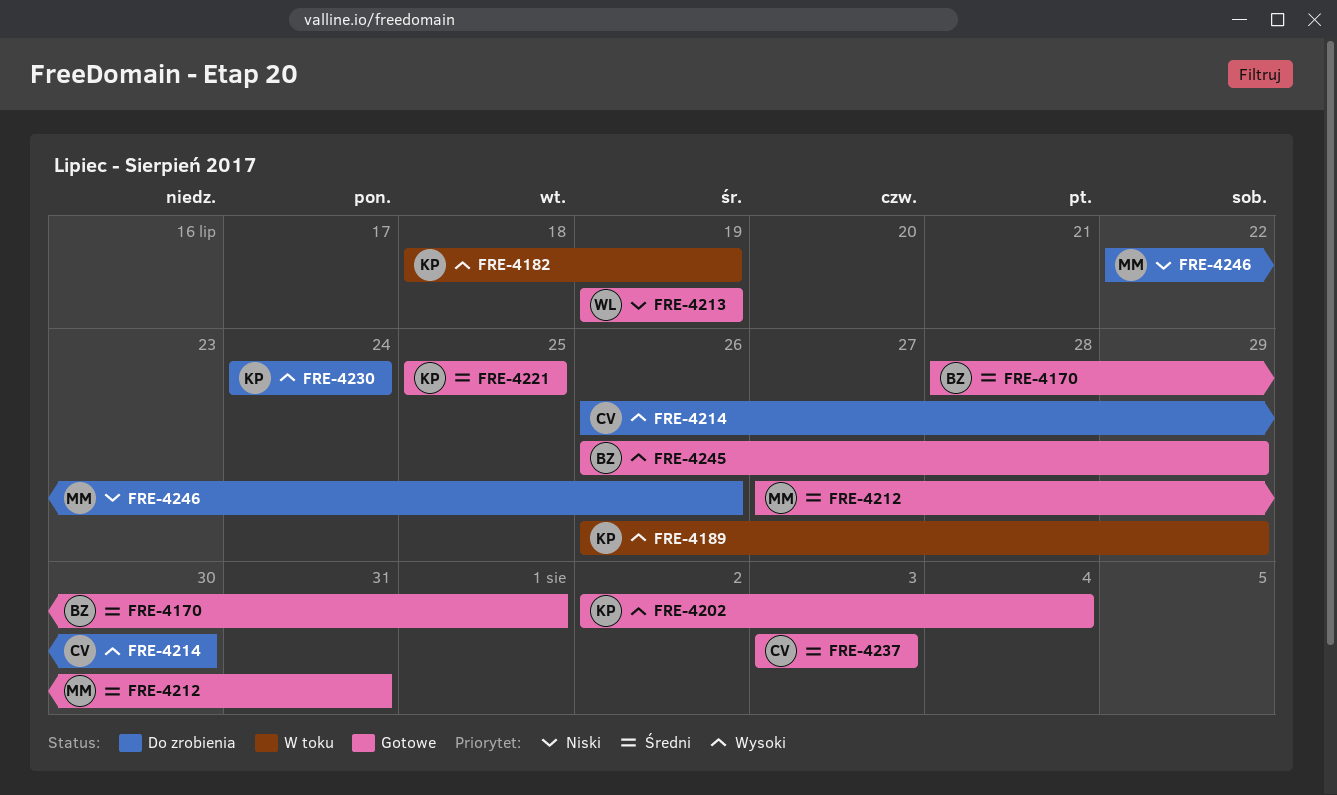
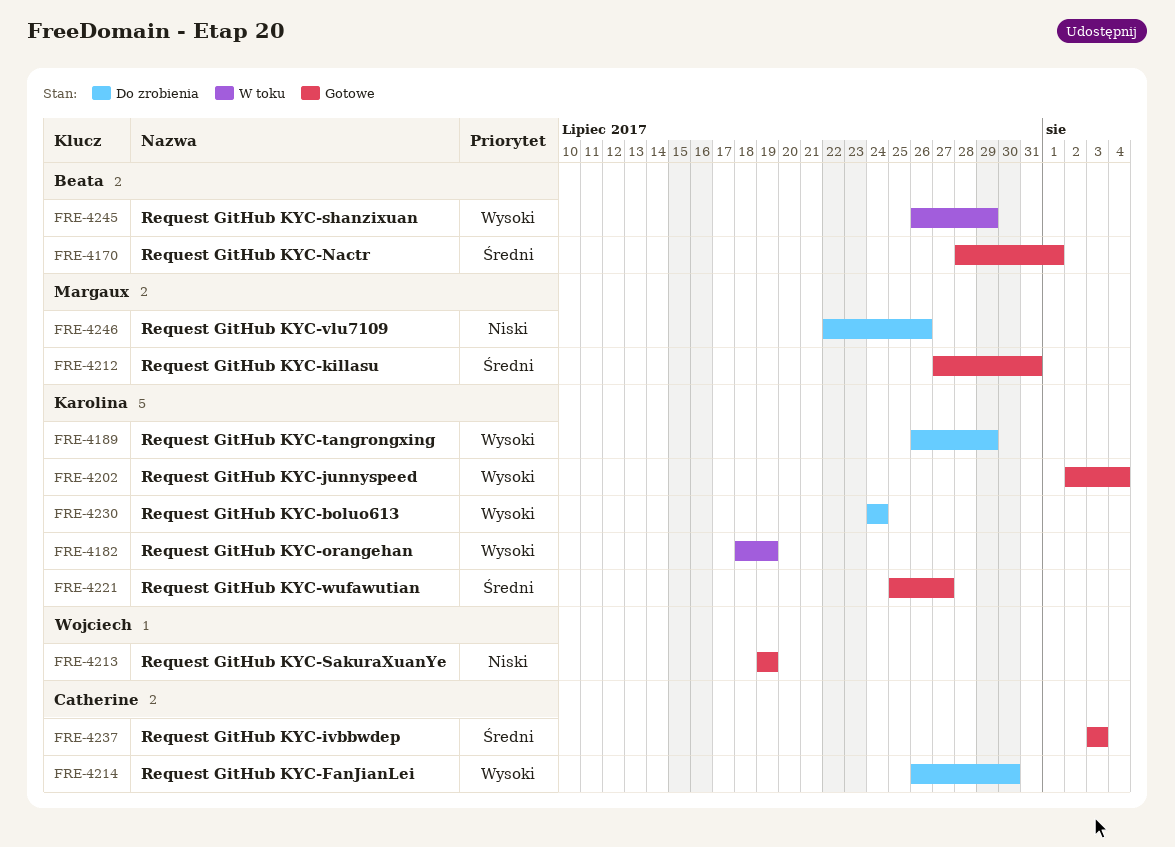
FRE-4189, status: W toku -> Do zrobienia
FRE-4221, due: Jul 25 -> Jul 27
FRE-4245, status: Gotowe -> W toku

